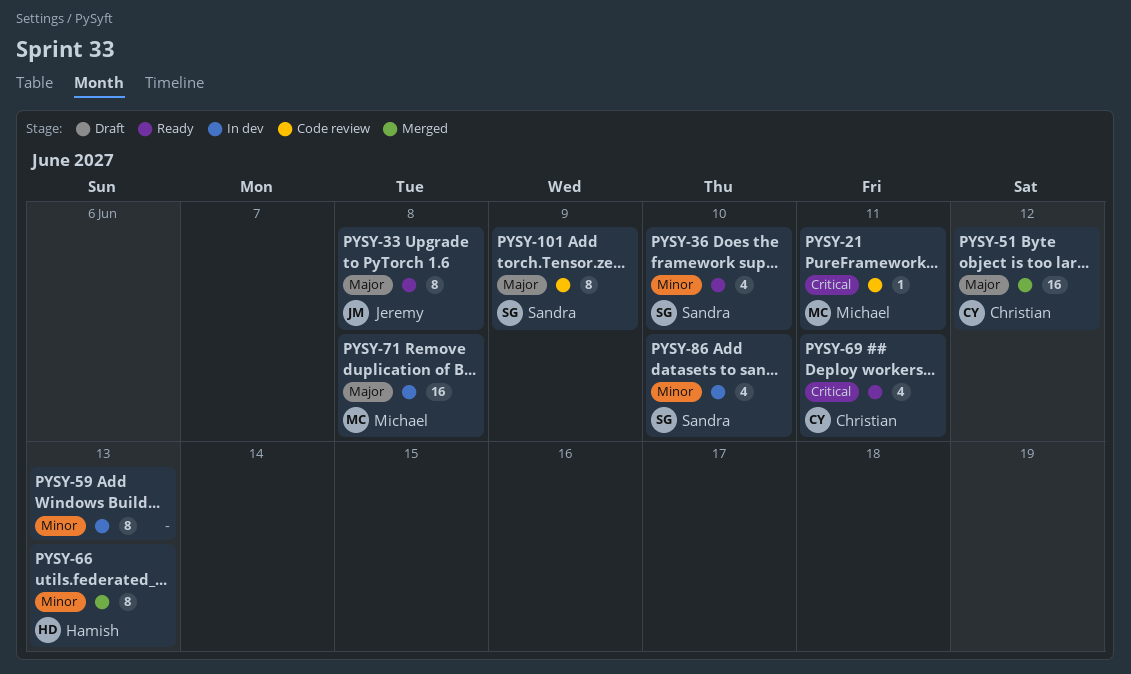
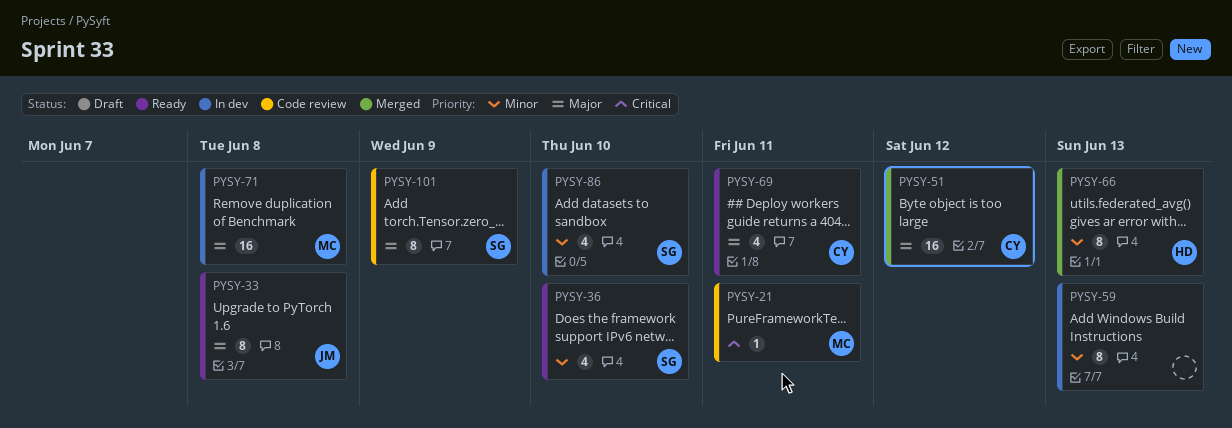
PYSY-69, priority: Critical -> Major

